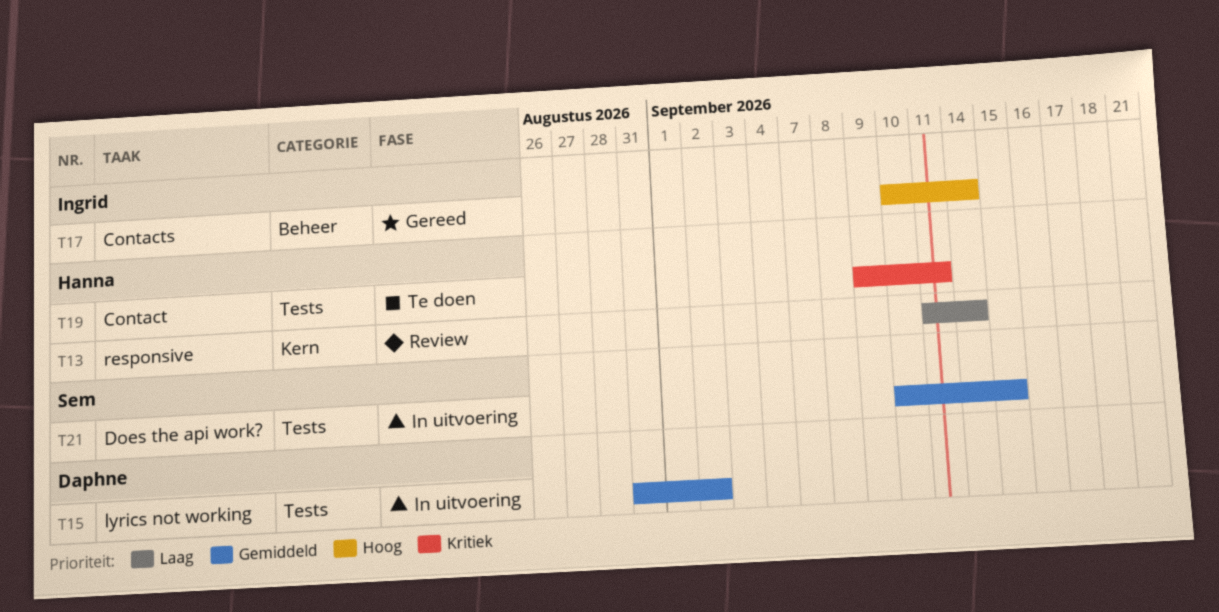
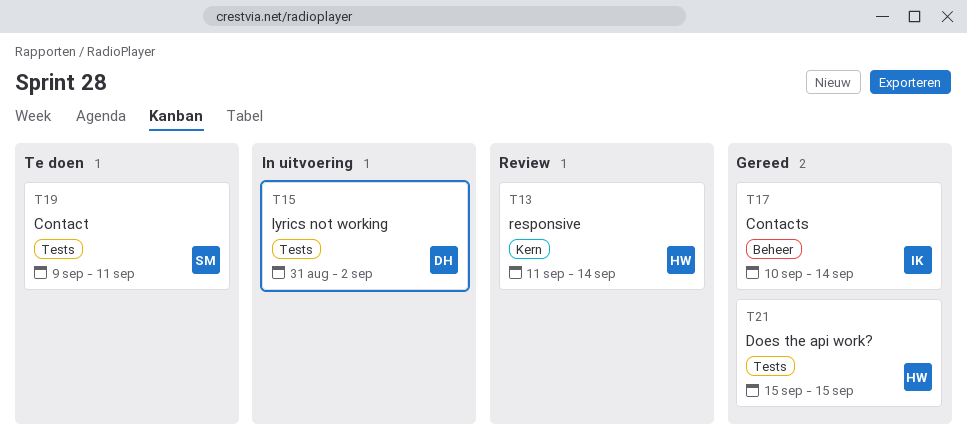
T19, owner: Hanna -> Sem
T21, status: In uitvoering -> Gereed
T21, owner: Sem -> Hanna
T21, start: Sep 10 -> Sep 15

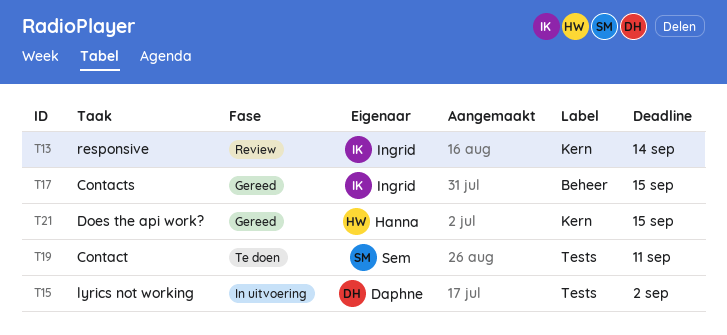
T13, owner: Hanna -> Ingrid
T17, due: Sep 14 -> Sep 15
T21, label: Tests -> Kern

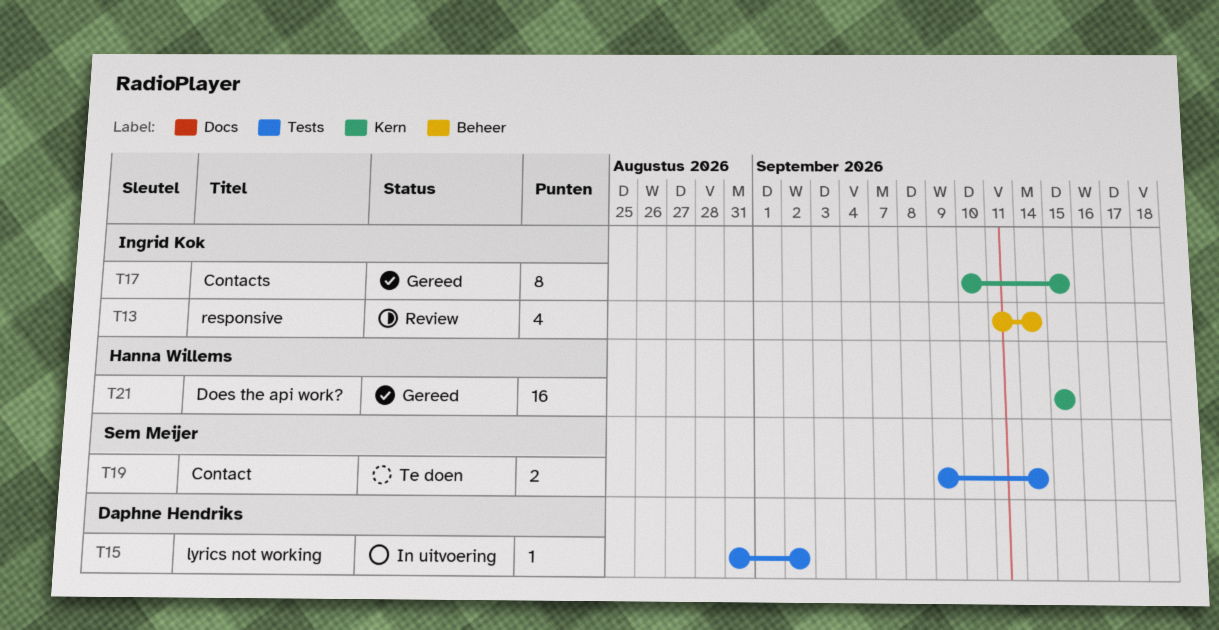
T13, label: Kern -> Beheer
T17, label: Beheer -> Kern
T19, due: Sep 11 -> Sep 14

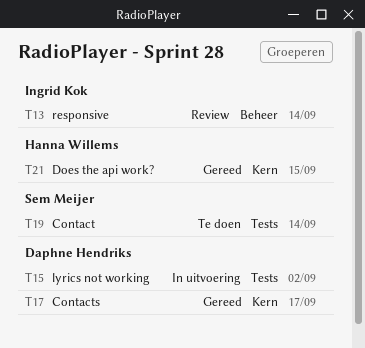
T17, owner: Ingrid Kok -> Daphne Hendriks
T17, due: Sep 15 -> Sep 17

